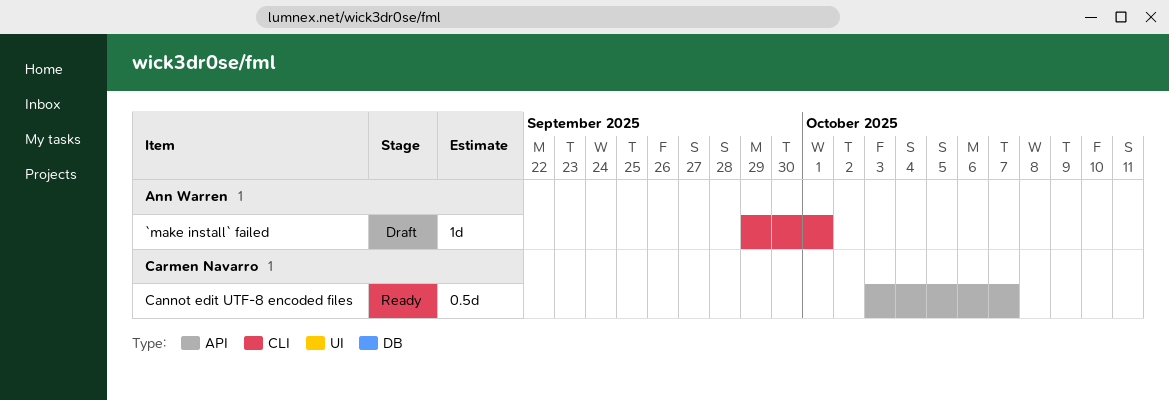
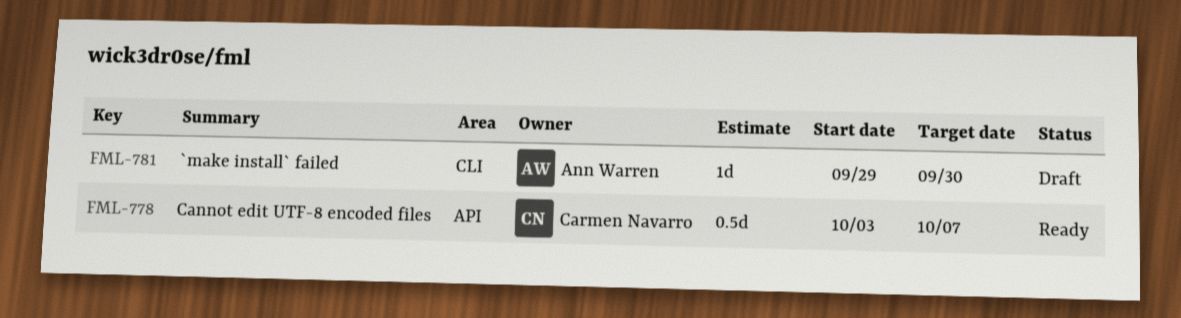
`make install` failed, due: Oct 1 -> Sep 30

